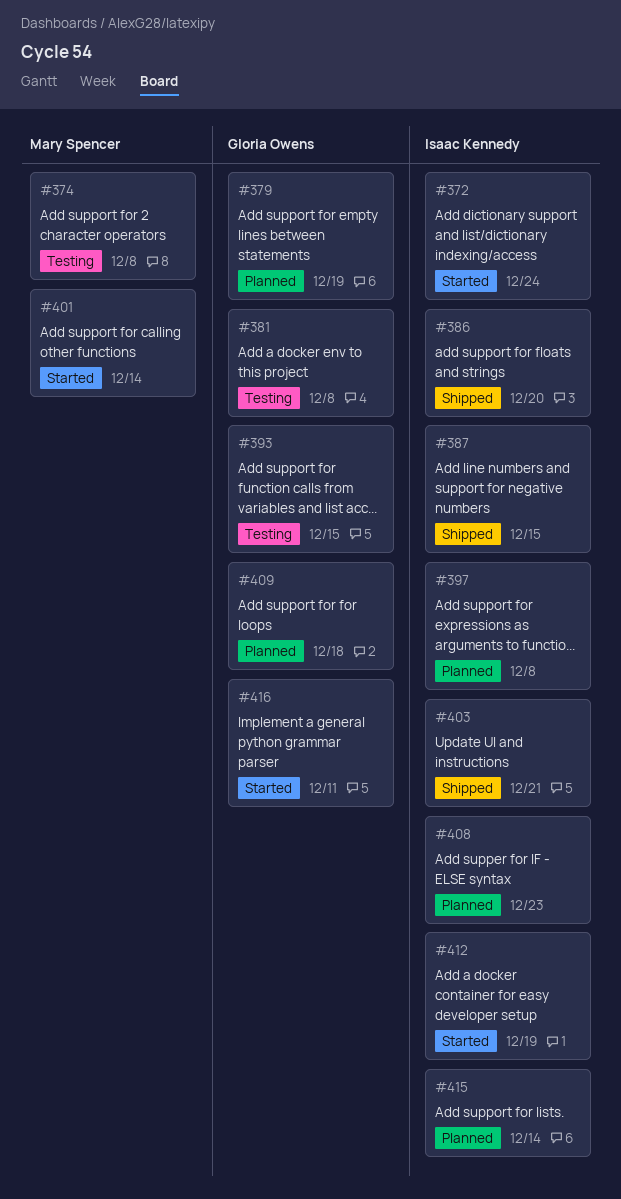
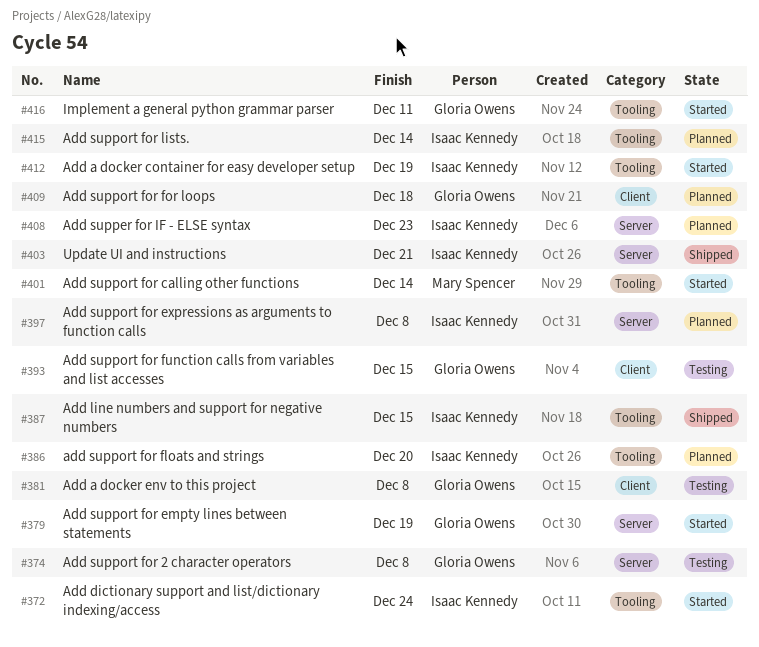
#374, owner: Mary Spencer -> Gloria Owens
#379, status: Planned -> Started
#386, status: Shipped -> Planned

